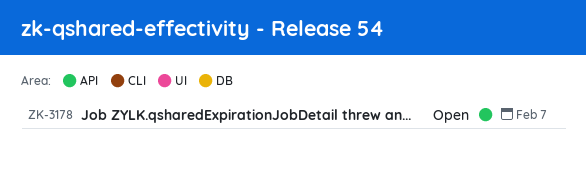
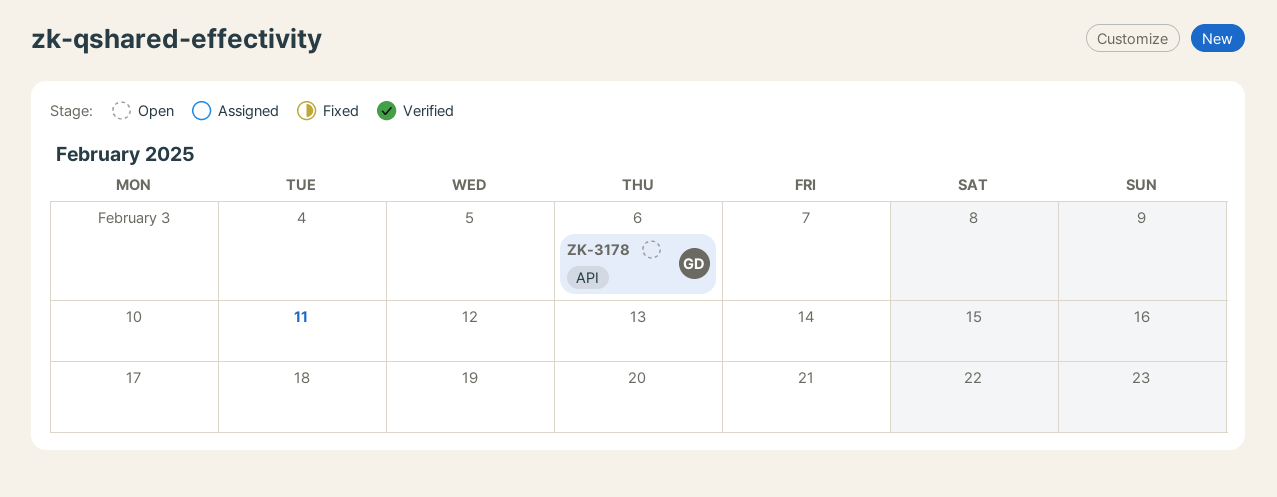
ZK-3178, due: Feb 7 -> Feb 6

